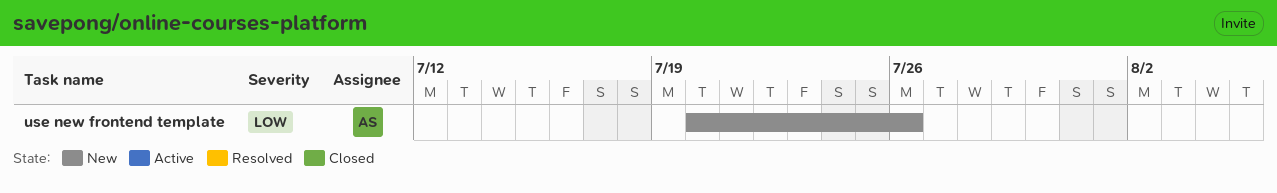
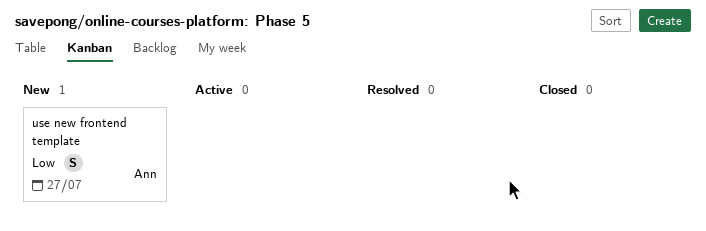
use new frontend template, due: Jul 26 -> Jul 27

